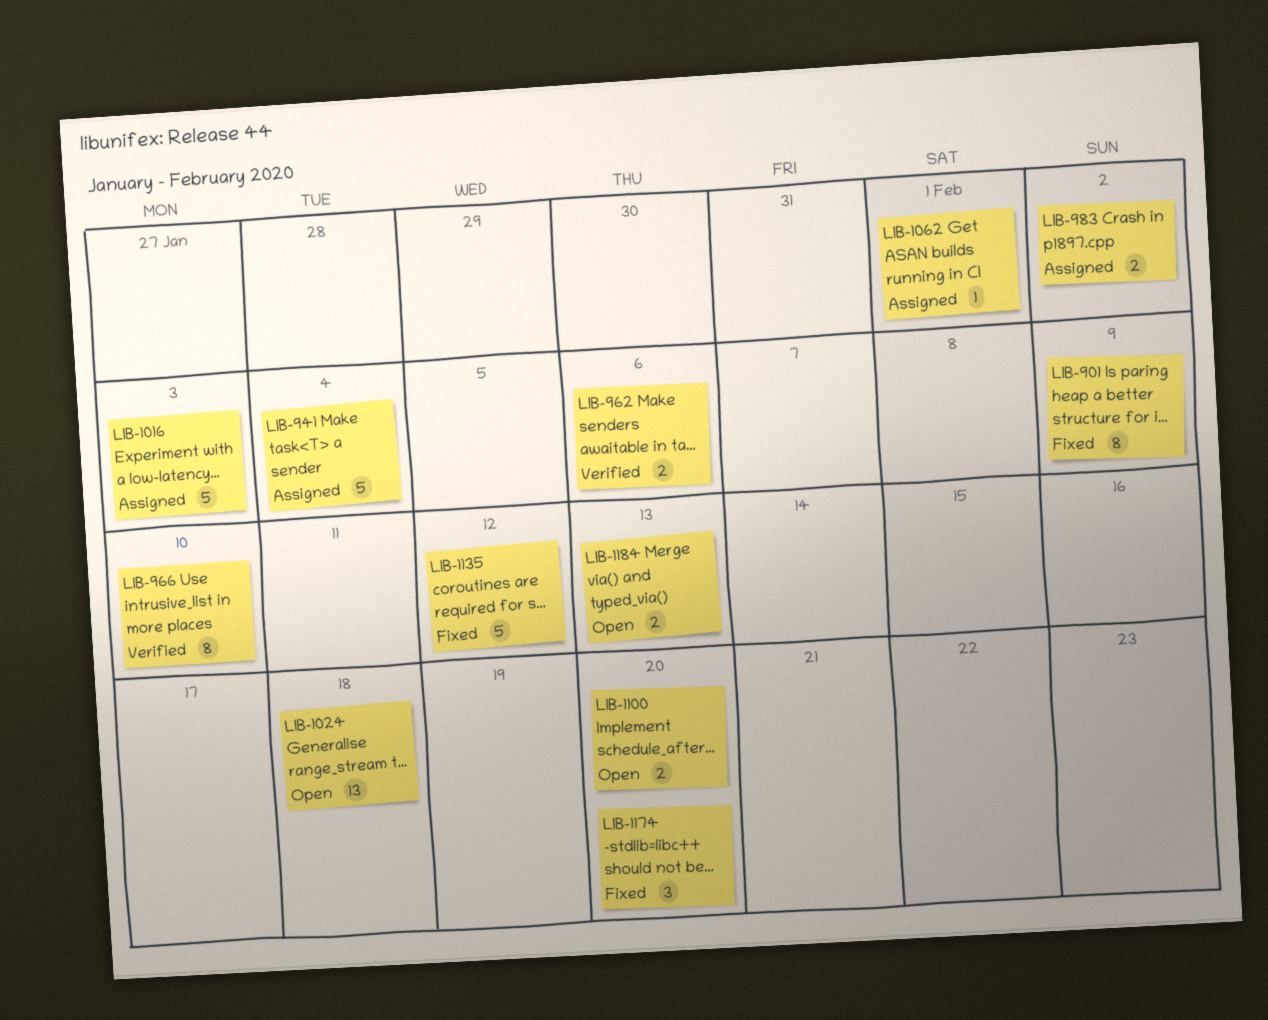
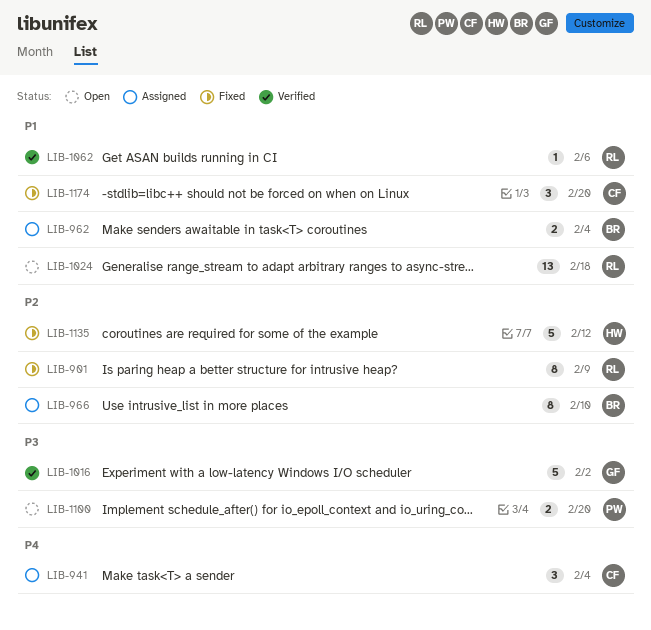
LIB-941, estimate: 5 -> 3
LIB-962, status: Verified -> Assigned
LIB-962, due: Feb 6 -> Feb 4
LIB-966, status: Verified -> Assigned
LIB-983: present -> none
LIB-1016, status: Assigned -> Verified
LIB-1016, due: Feb 3 -> Feb 2
LIB-1062, status: Assigned -> Verified
LIB-1062, due: Feb 1 -> Feb 6
LIB-1184: present -> none

